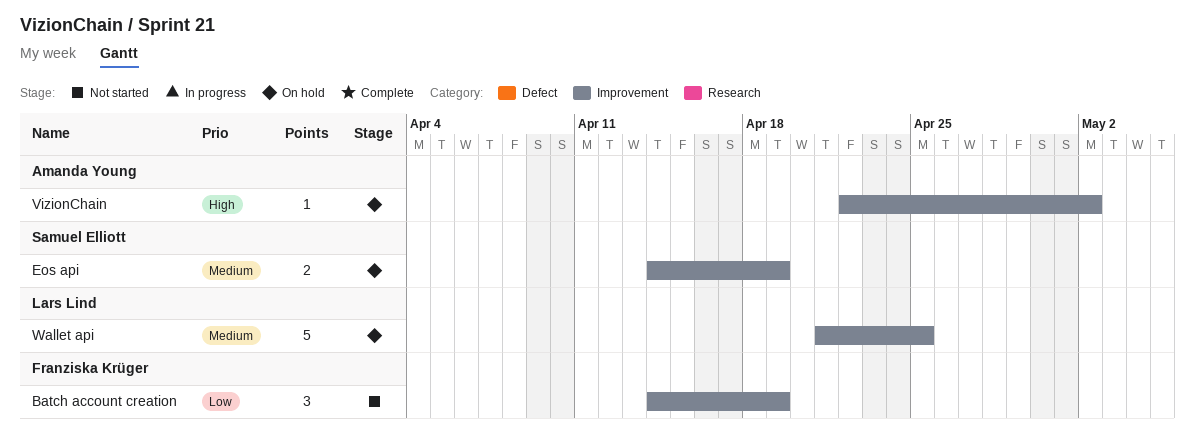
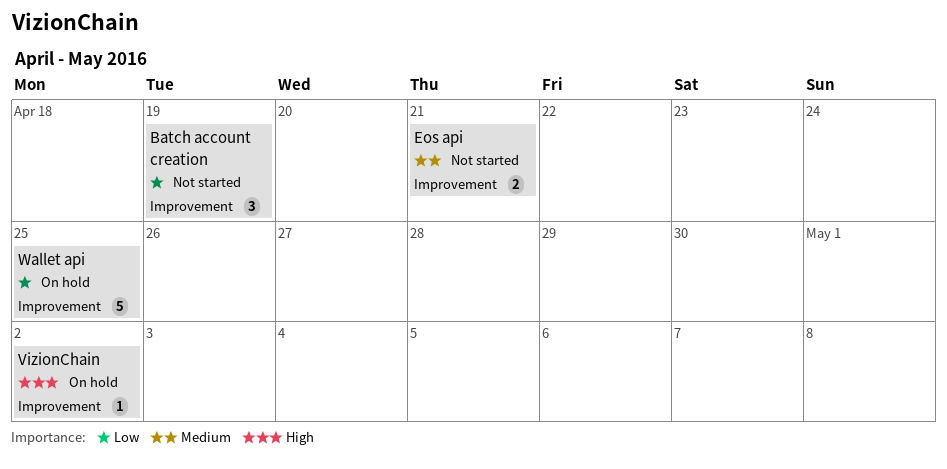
Eos api, status: On hold -> Not started
Eos api, due: Apr 19 -> Apr 21
Wallet api, priority: Medium -> Low

